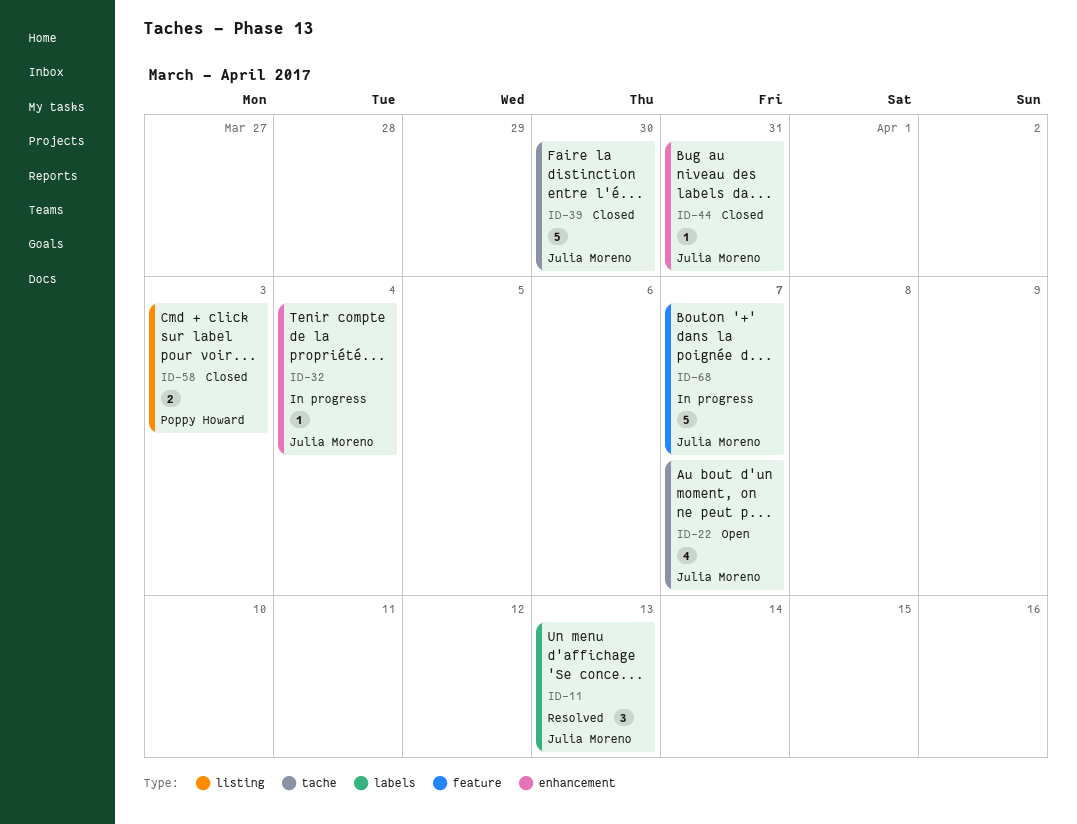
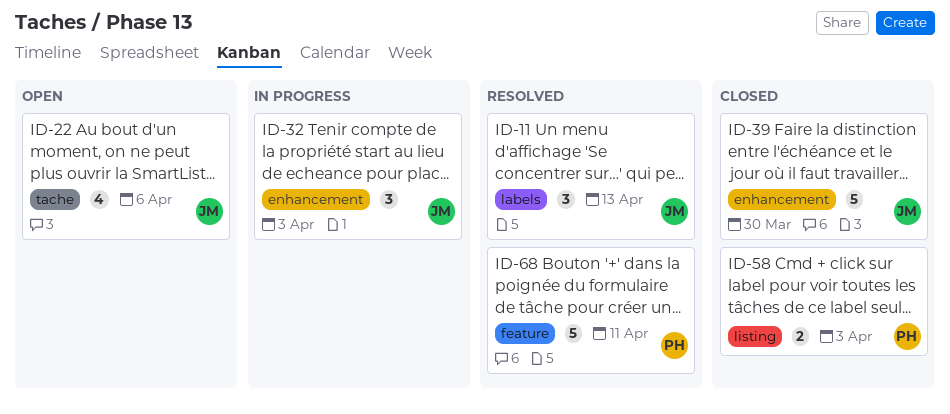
ID-22, due: Apr 7 -> Apr 6
ID-32, estimate: 1 -> 3
ID-32, due: Apr 4 -> Apr 3
ID-39, label: tache -> enhancement
ID-44: present -> none
ID-68, status: In progress -> Resolved
ID-68, owner: Julia Moreno -> Poppy Howard
ID-68, due: Apr 7 -> Apr 11

